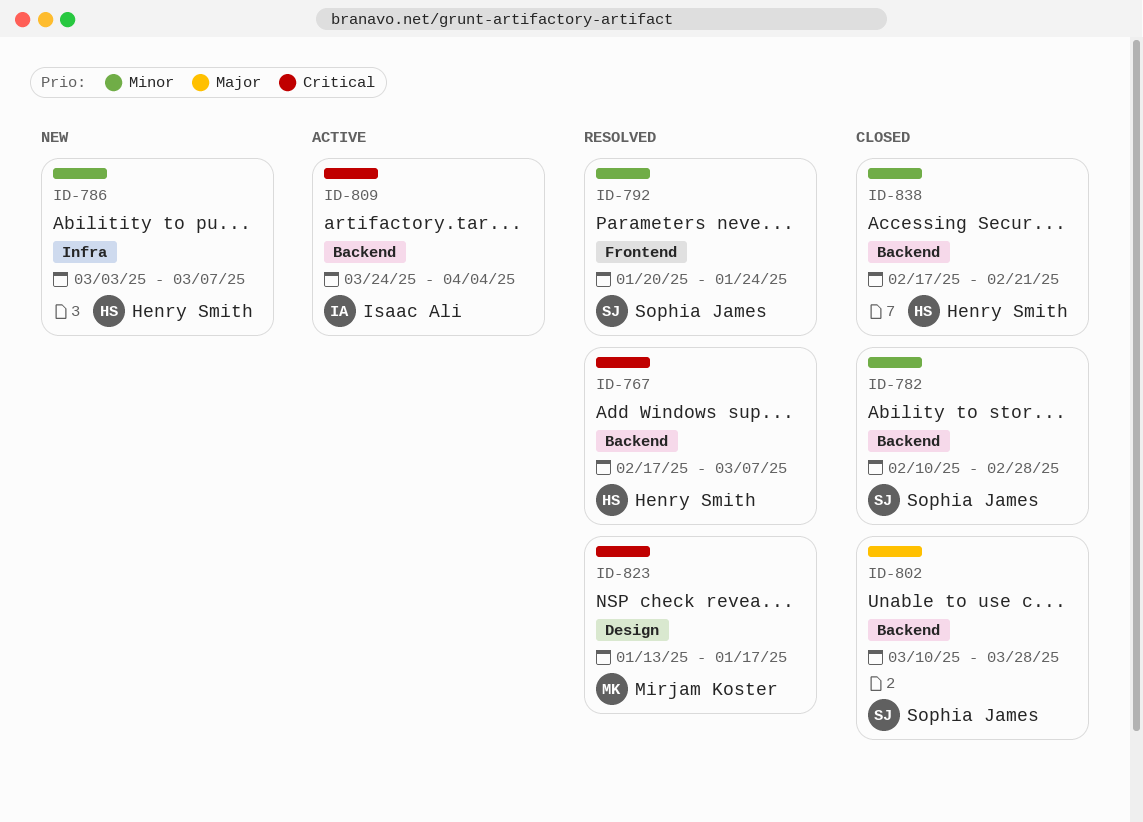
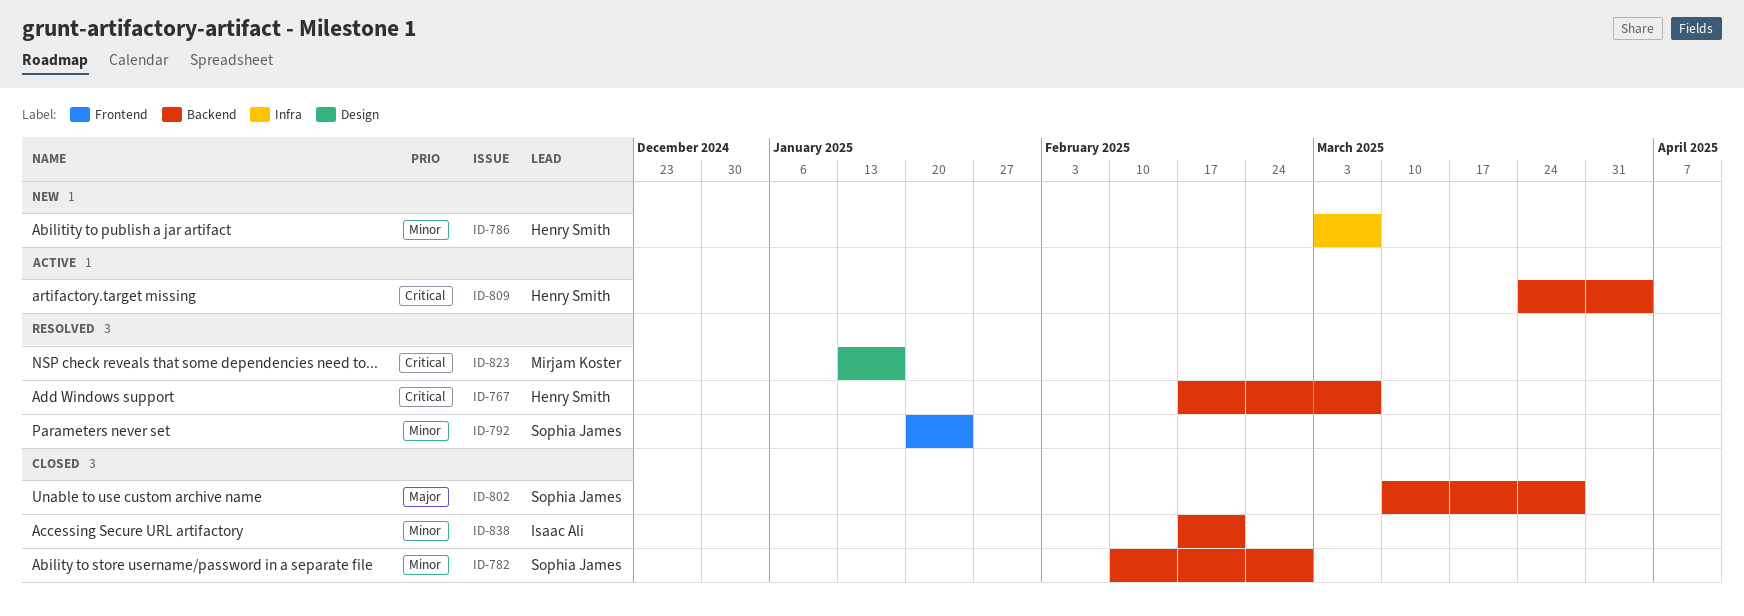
ID-809, owner: Isaac Ali -> Henry Smith
ID-838, owner: Henry Smith -> Isaac Ali

